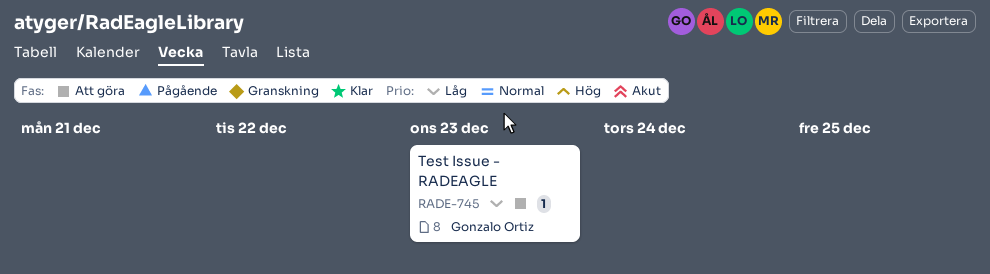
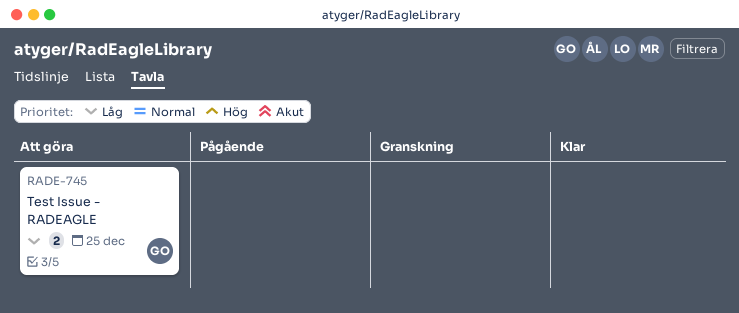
RADE-745, estimate: 1 -> 2
RADE-745, due: Dec 23 -> Dec 25

